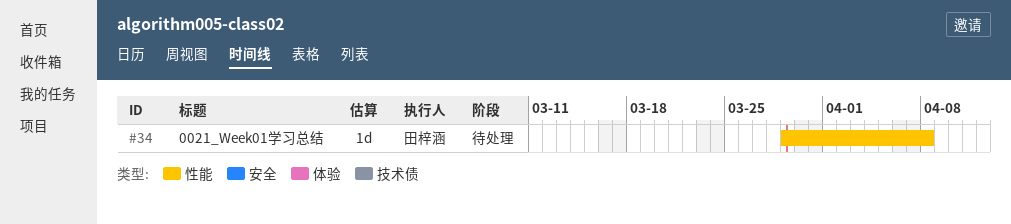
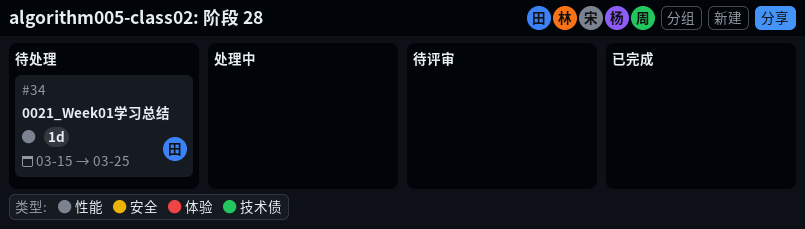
#34, start: Mar 29 -> Mar 15
#34, due: Apr 8 -> Mar 25

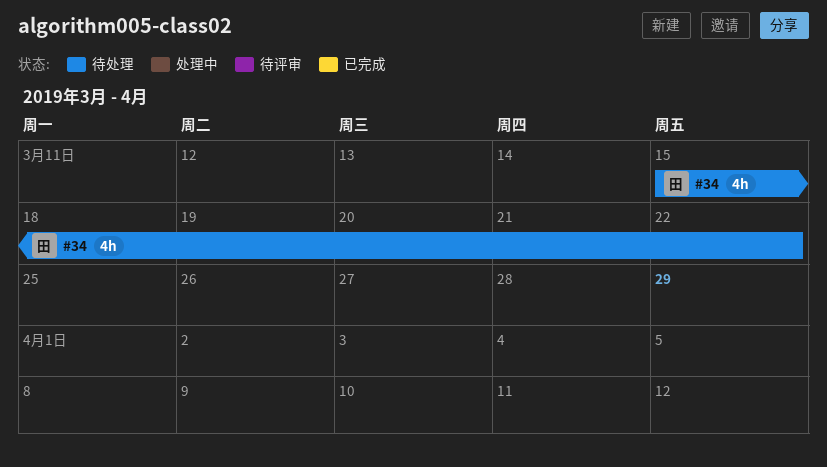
#34, estimate: 1d -> 4h
#34, due: Mar 25 -> Mar 22

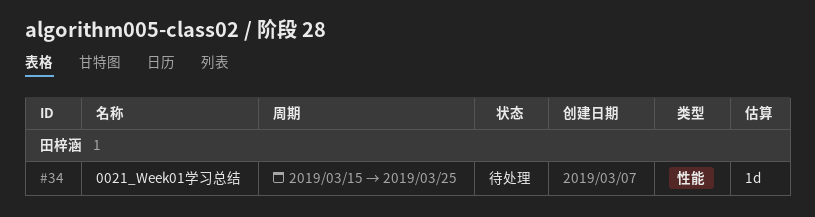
#34, estimate: 4h -> 1d
#34, due: Mar 22 -> Mar 25

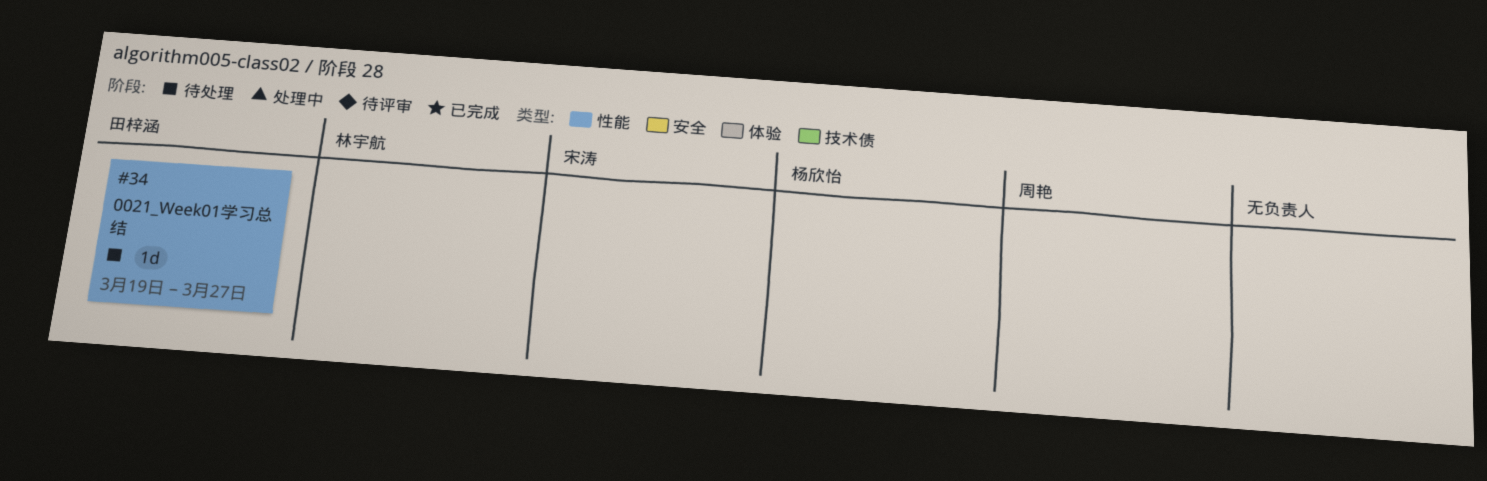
#34, start: Mar 15 -> Mar 19
#34, due: Mar 25 -> Mar 27

